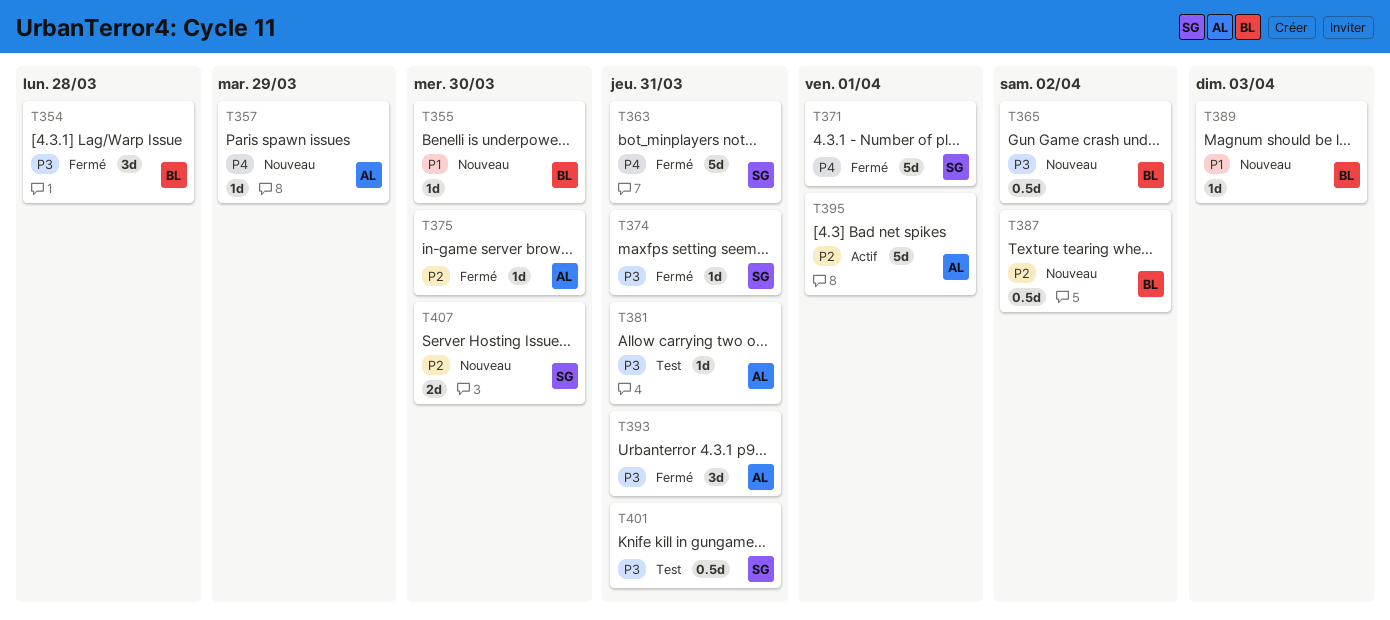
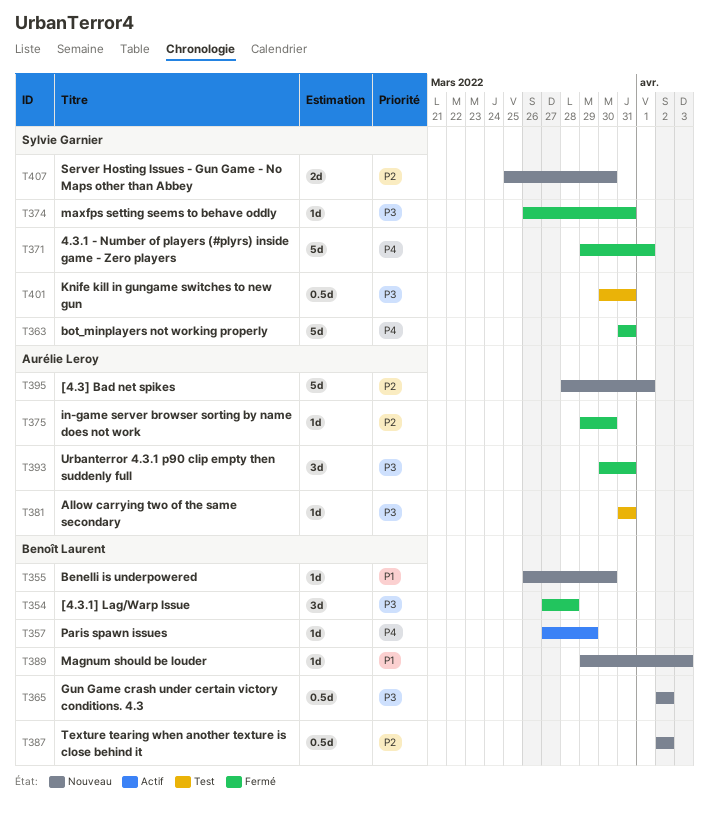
T357, status: Nouveau -> Actif
T357, owner: Aurélie Leroy -> Benoît Laurent
T395, status: Actif -> Nouveau

